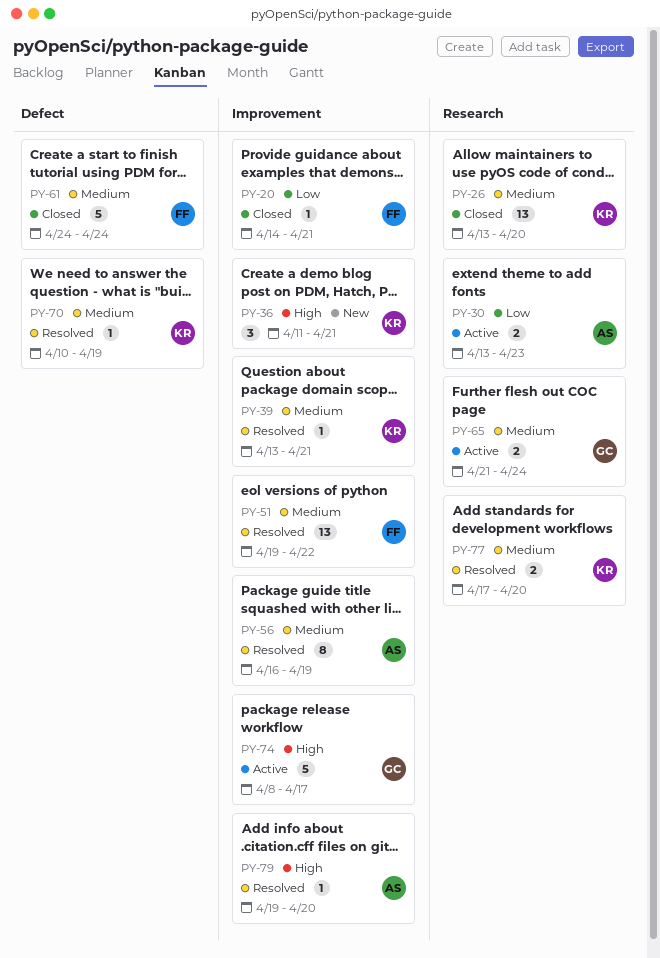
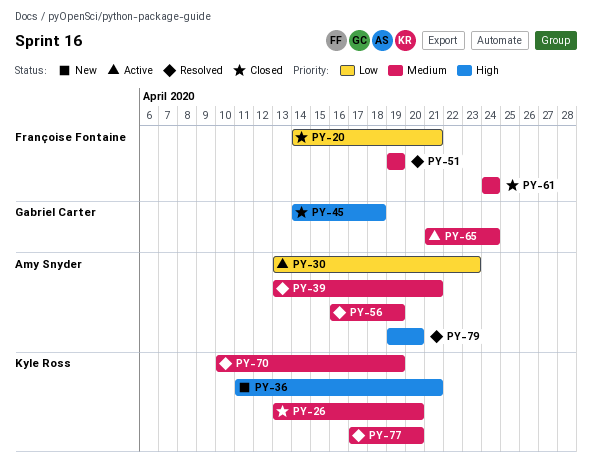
PY-39, owner: Kyle Ross -> Amy Snyder
PY-45: none -> present
PY-51, due: Apr 22 -> Apr 19
PY-74: present -> none

